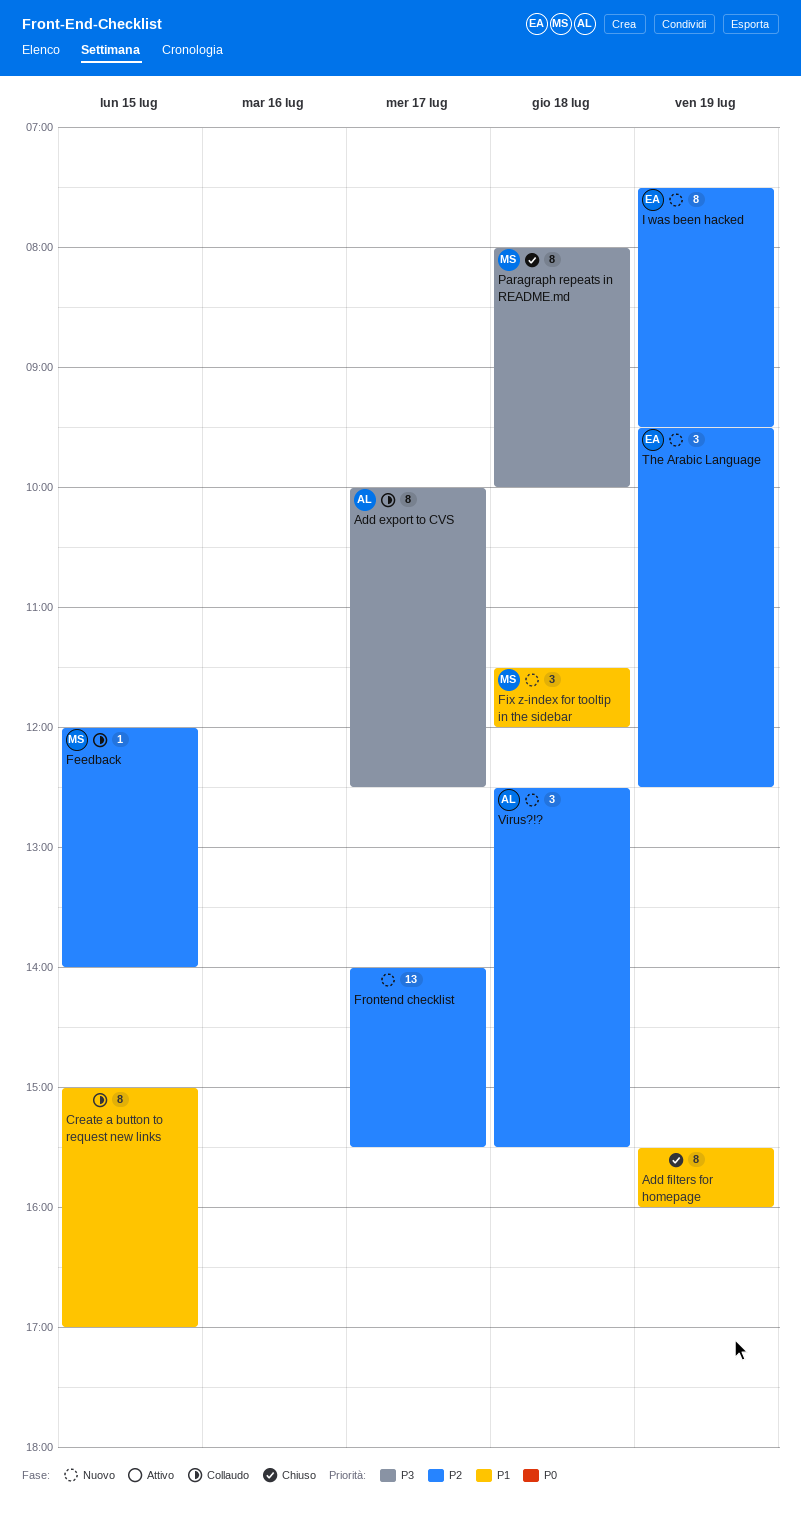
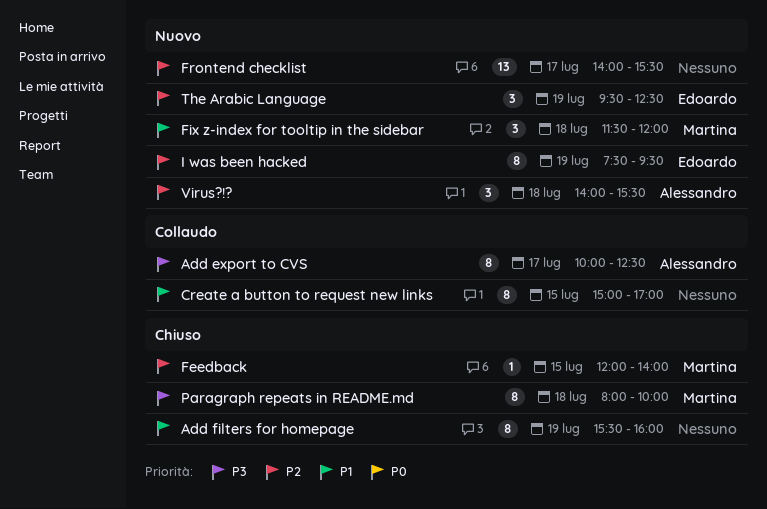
Feedback, status: Collaudo -> Chiuso
Virus?!?, begins: 12:30 -> 14:00

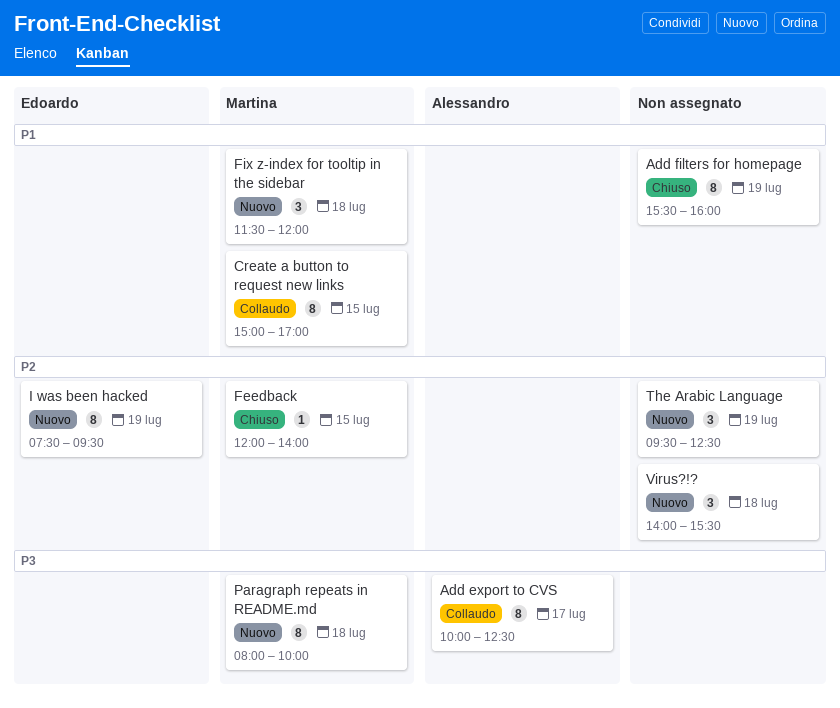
Create a button to request new links, owner: none -> Martina
Frontend checklist: present -> none
Paragraph repeats in README.md, status: Chiuso -> Nuovo
The Arabic Language, owner: Edoardo -> none
Virus?!?, owner: Alessandro -> none

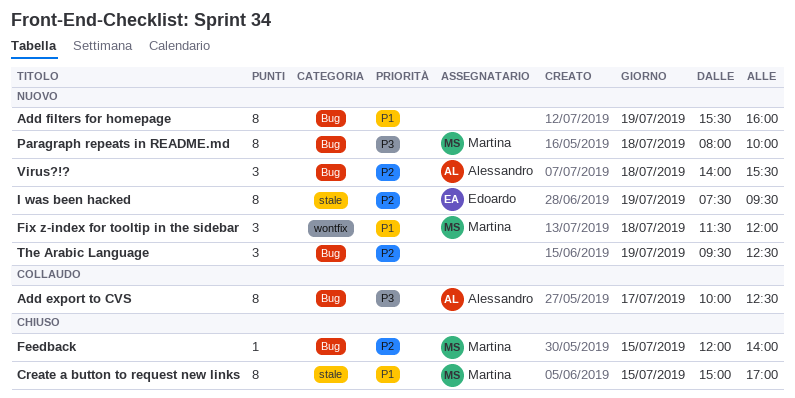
Add filters for homepage, status: Chiuso -> Nuovo
Create a button to request new links, status: Collaudo -> Chiuso
Virus?!?, owner: none -> Alessandro

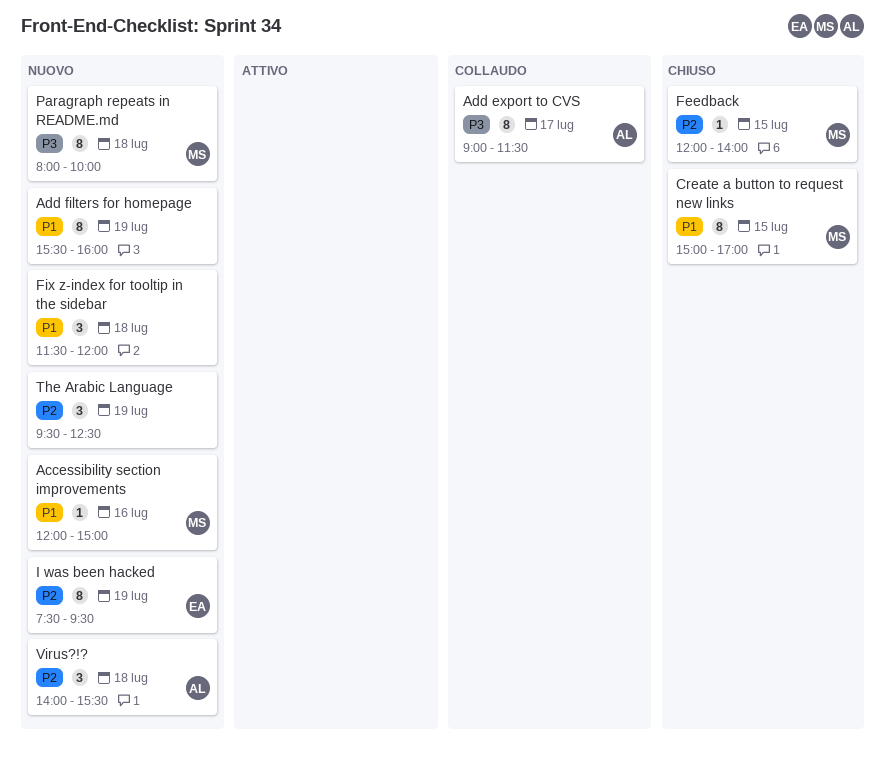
Accessibility section improvements: none -> present
Add export to CVS, begins: 10:00 -> 09:00
Add export to CVS, ends: 12:30 -> 11:30
Fix z-index for tooltip in the sidebar, owner: Martina -> none

